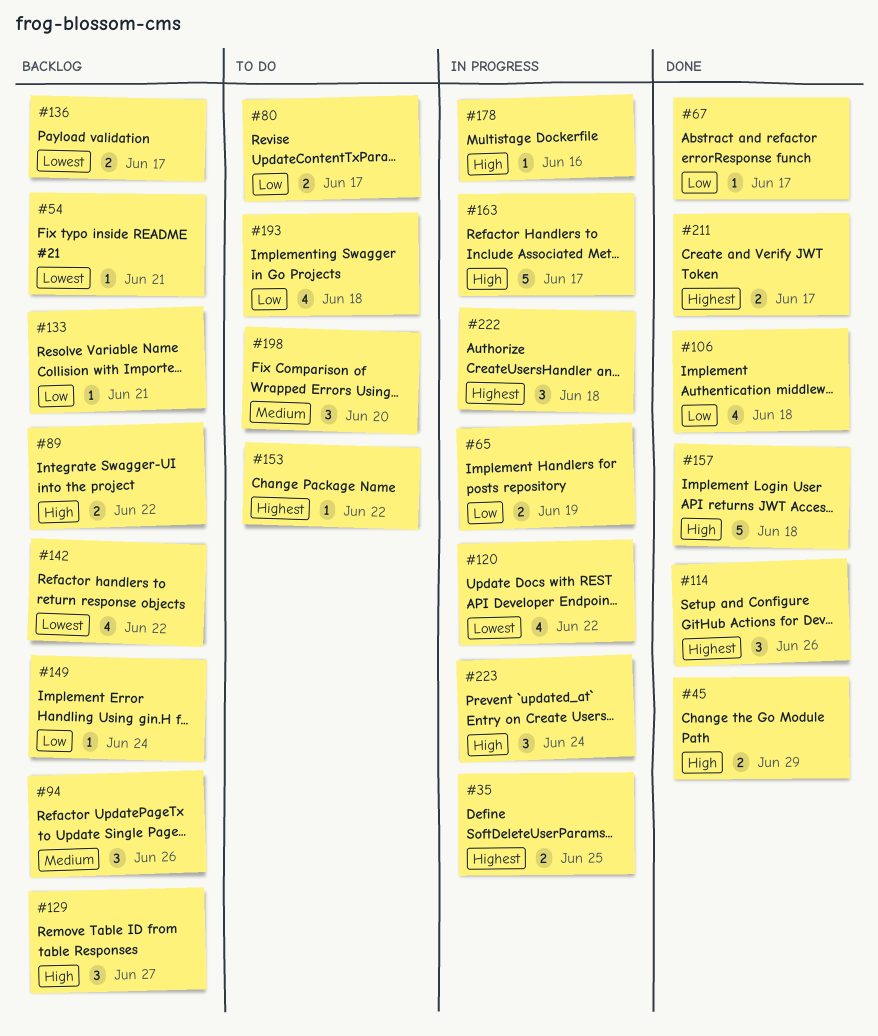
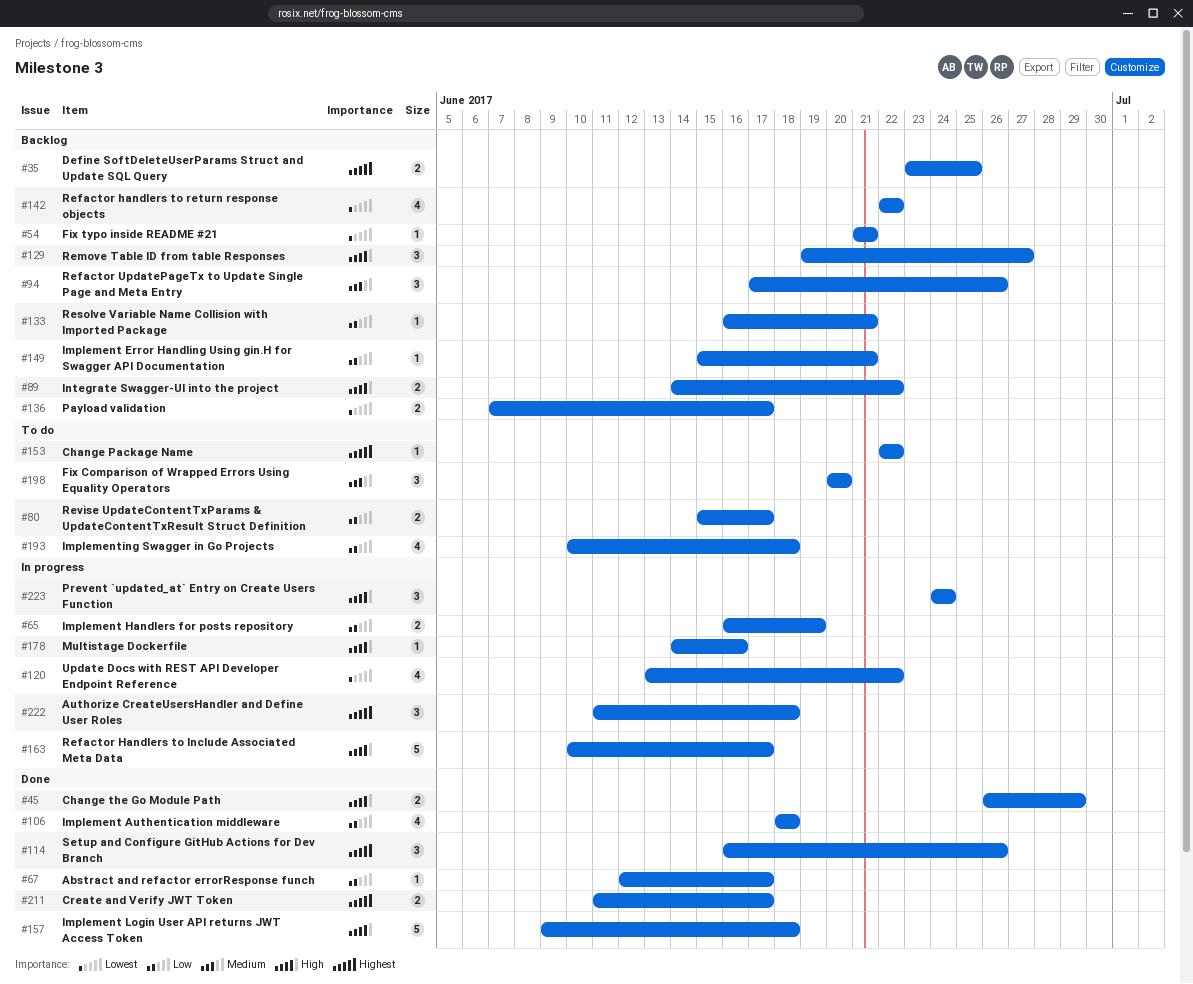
#35, status: In progress -> Backlog
#149, due: Jun 24 -> Jun 21

